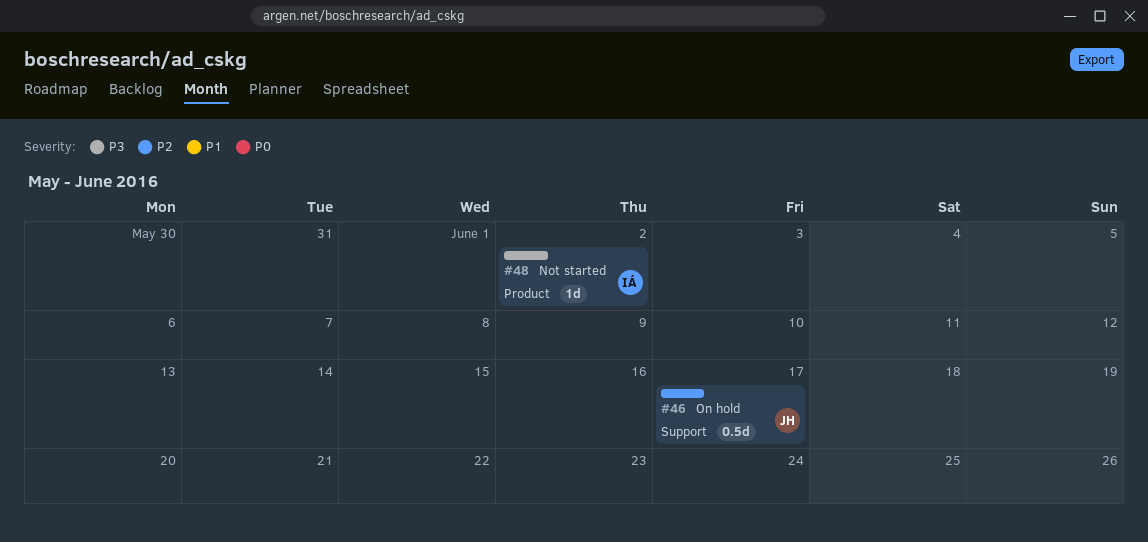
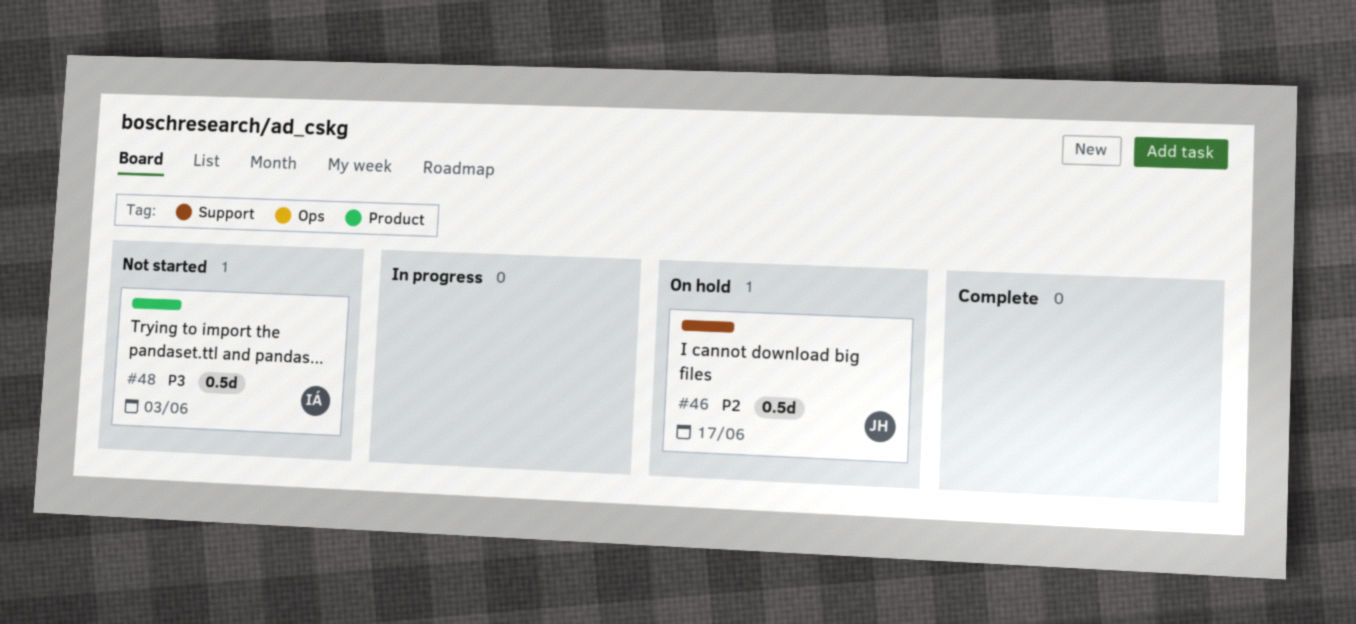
#48, estimate: 1d -> 0.5d
#48, due: Jun 2 -> Jun 3

